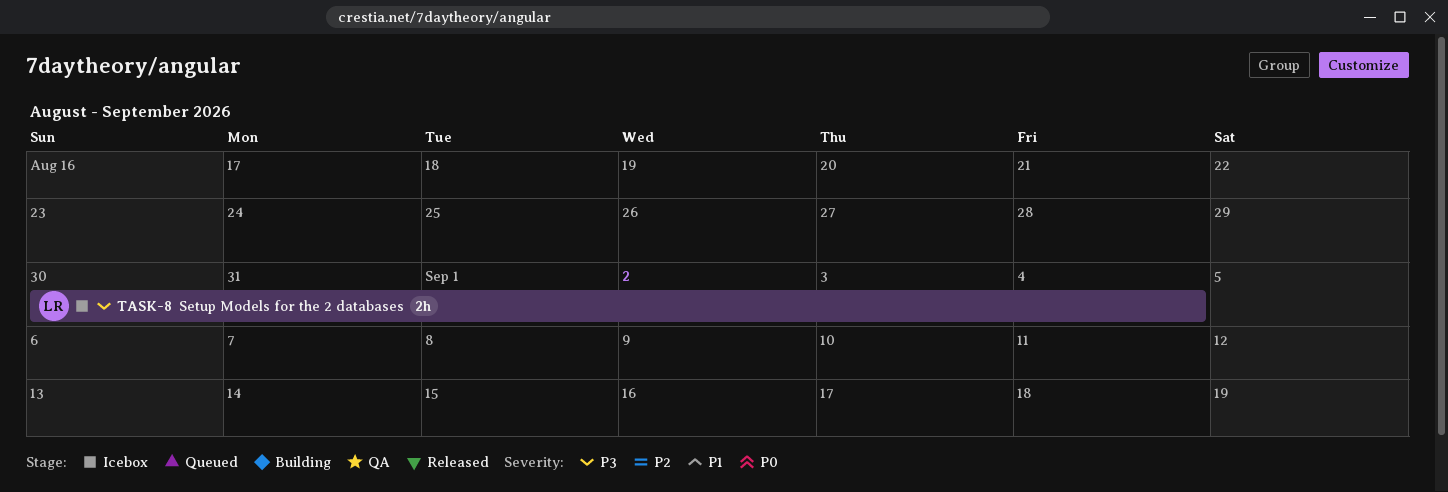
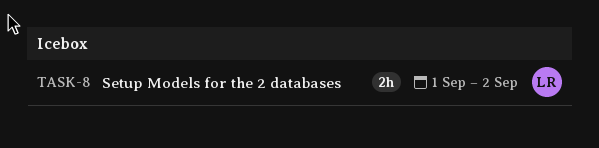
TASK-8, start: Aug 30 -> Sep 1
TASK-8, due: Sep 4 -> Sep 2

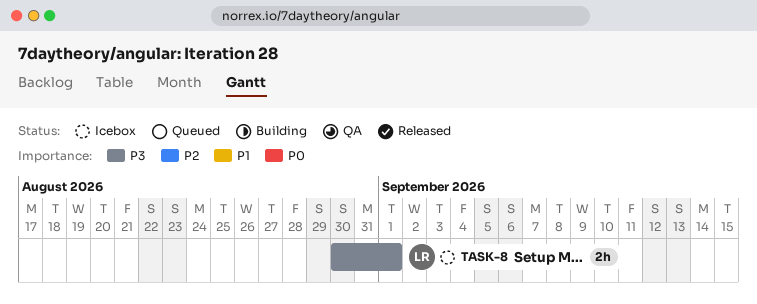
TASK-8, start: Sep 1 -> Aug 30
TASK-8, due: Sep 2 -> Sep 1

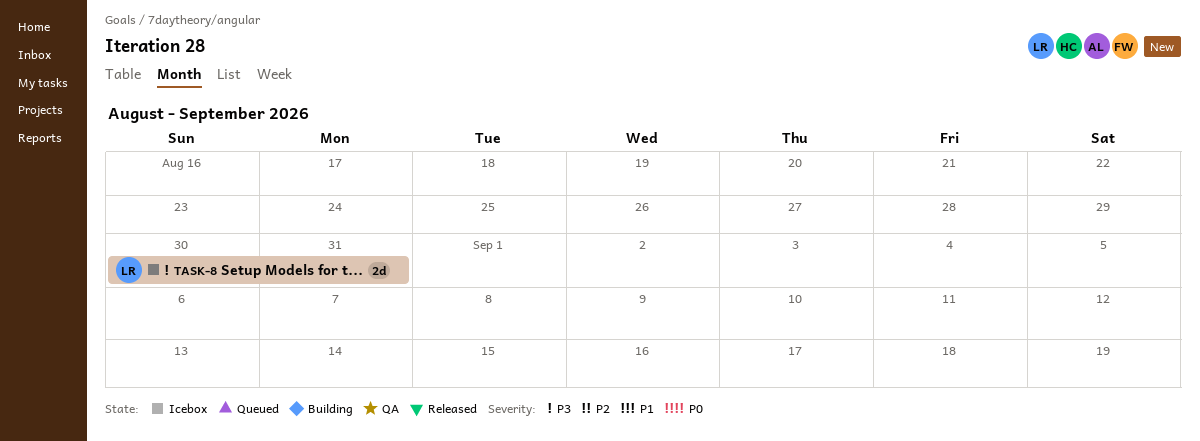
TASK-8, estimate: 2h -> 2d
TASK-8, due: Sep 1 -> Aug 31

